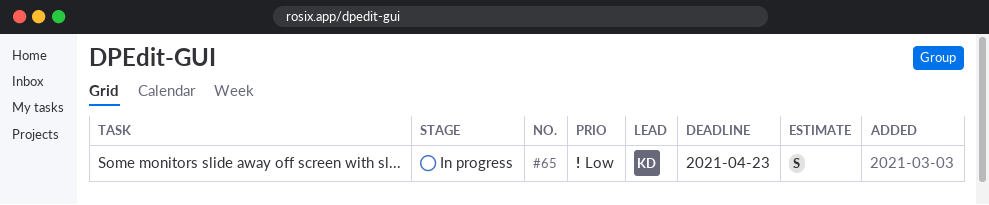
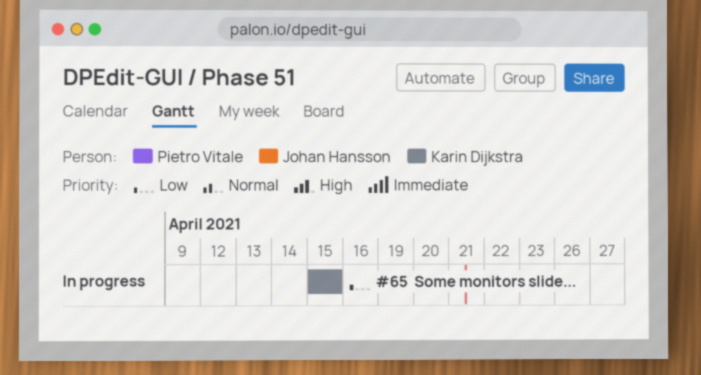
#65, due: Apr 23 -> Apr 15

